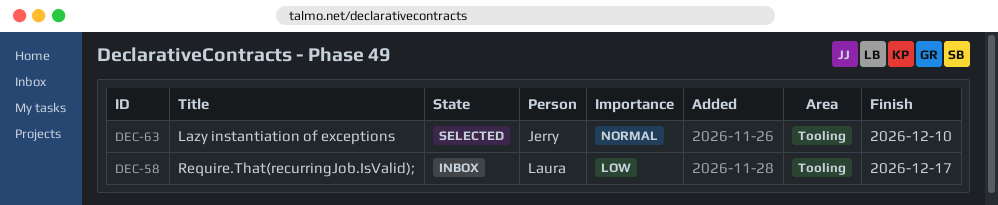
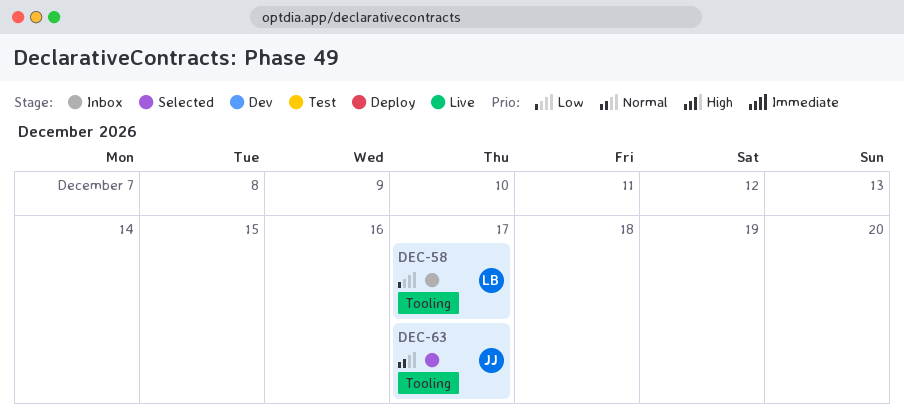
DEC-63, due: Dec 10 -> Dec 17

